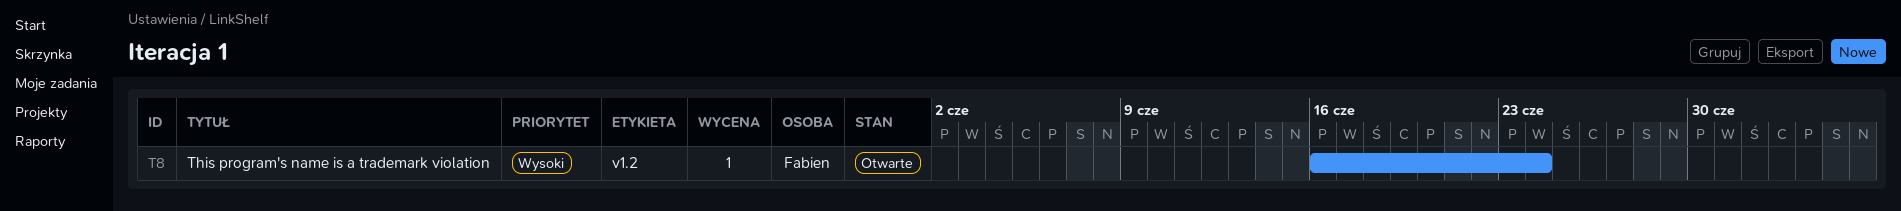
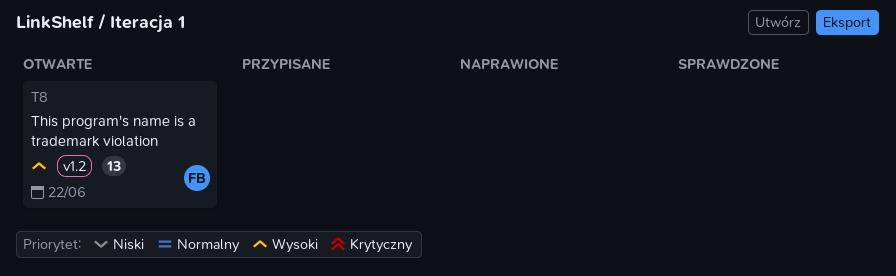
T8, estimate: 1 -> 13
T8, due: Jun 24 -> Jun 22

